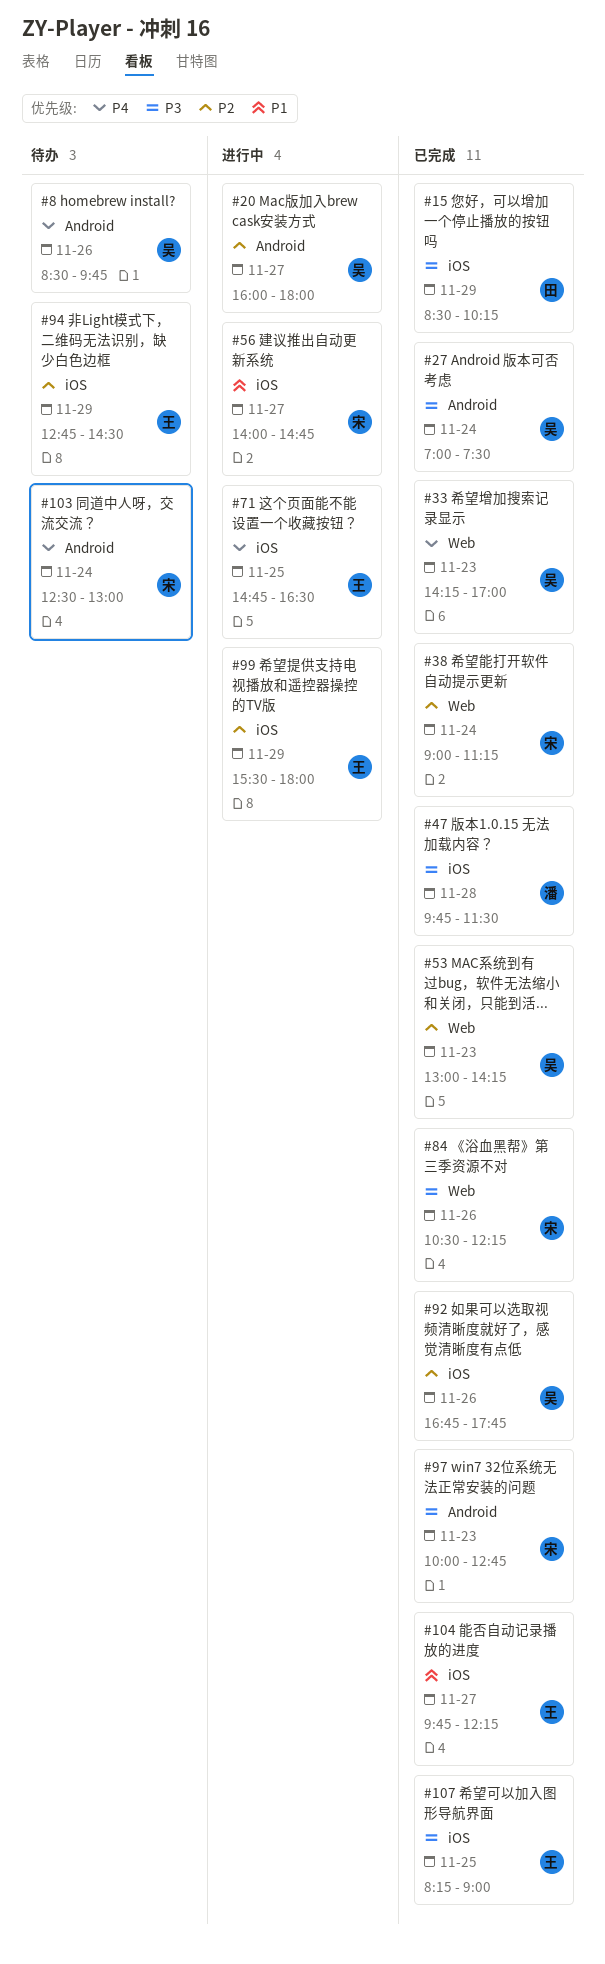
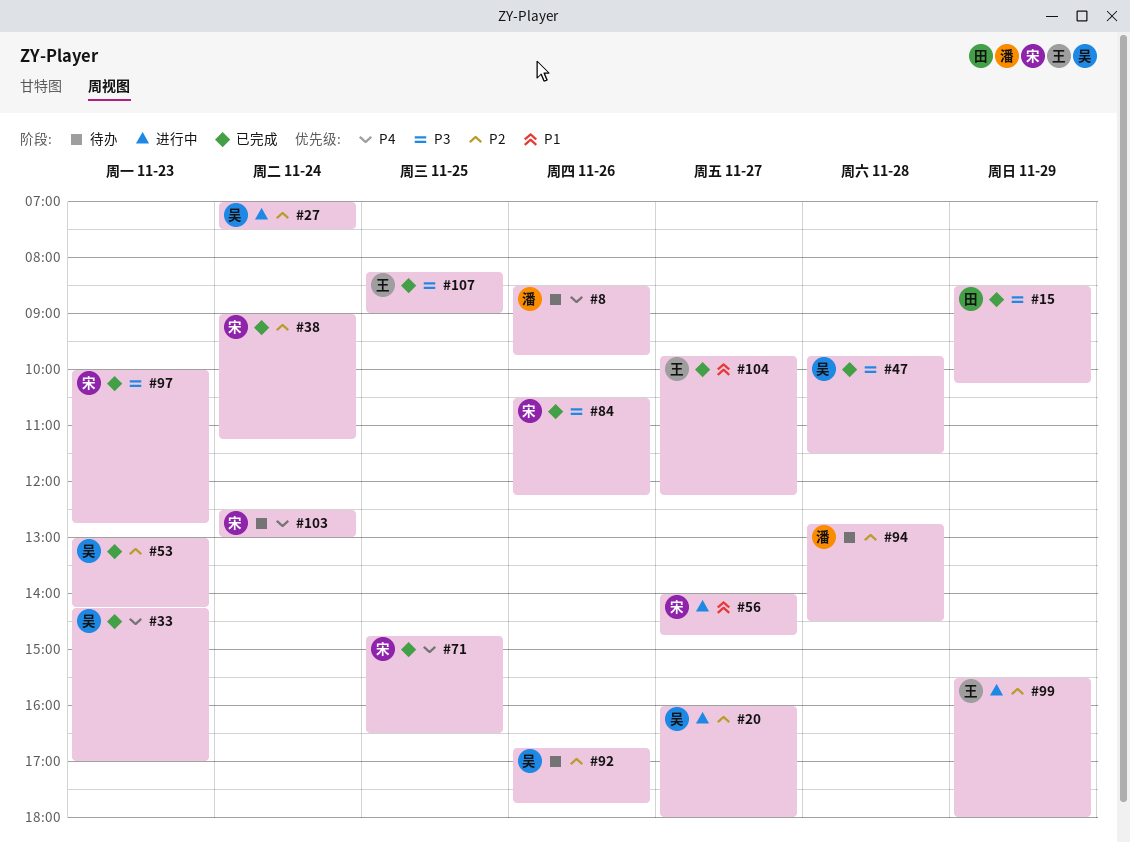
#8, owner: 吴 -> 潘
#27, status: 已完成 -> 进行中
#27, priority: P3 -> P2
#47, owner: 潘 -> 吴
#71, status: 进行中 -> 已完成
#71, owner: 王 -> 宋
#92, status: 已完成 -> 待办
#94, owner: 王 -> 潘
#94, day: Nov 29 -> Nov 28

